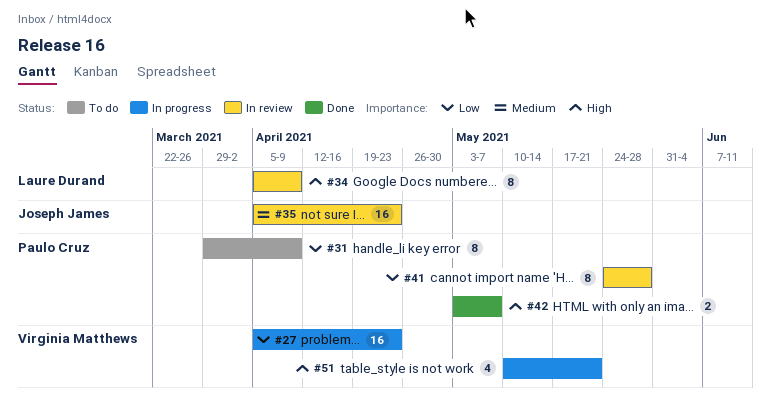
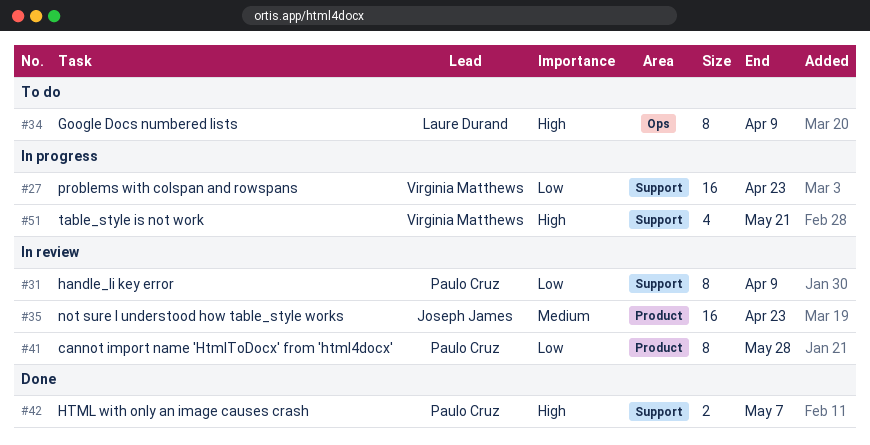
#31, status: To do -> In review
#34, status: In review -> To do

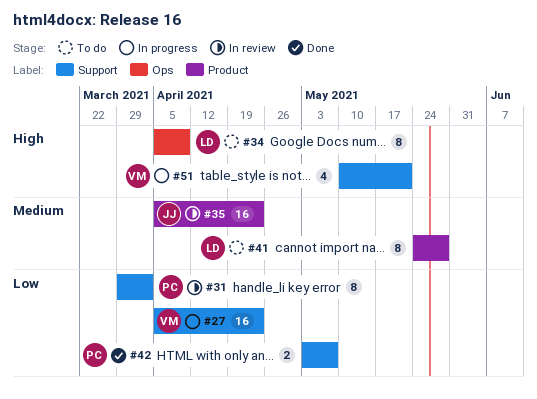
#31, due: Apr 9 -> Apr 2
#41, status: In review -> To do
#41, owner: Paulo Cruz -> Laure Durand
#41, priority: Low -> Medium
#42, priority: High -> Low

